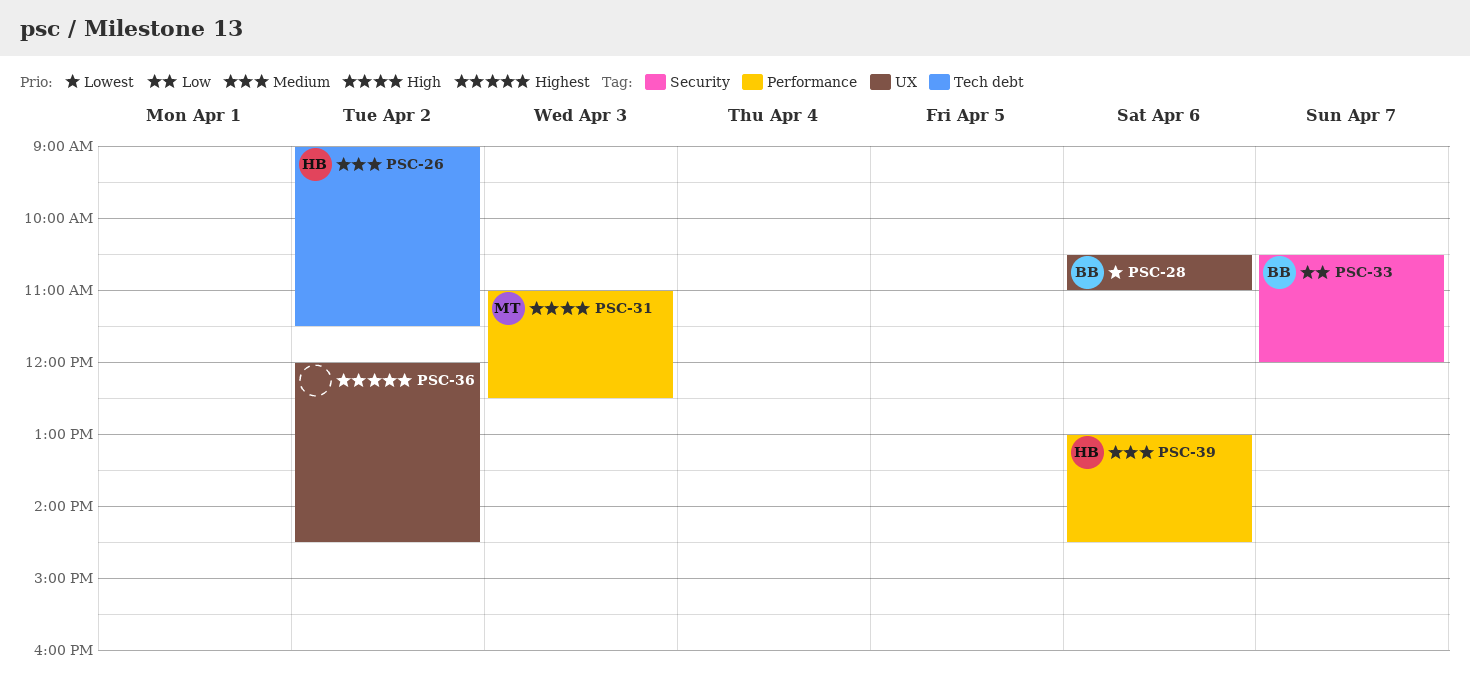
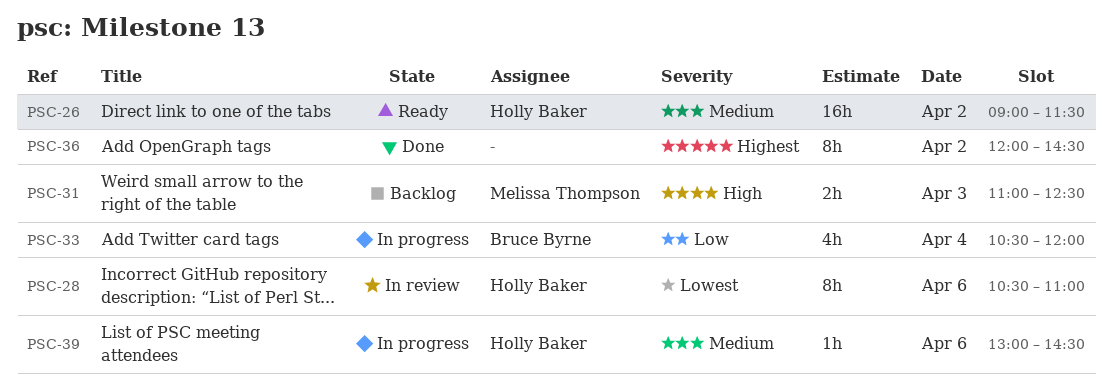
PSC-28, owner: Bruce Byrne -> Holly Baker
PSC-33, day: Apr 7 -> Apr 4

